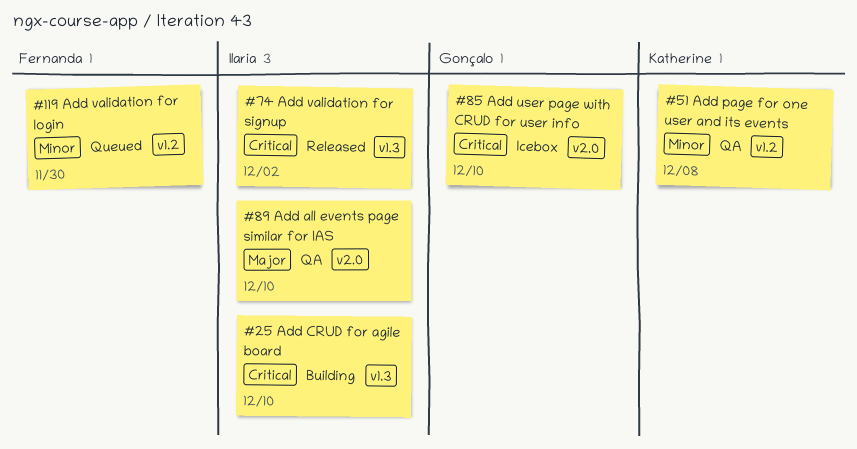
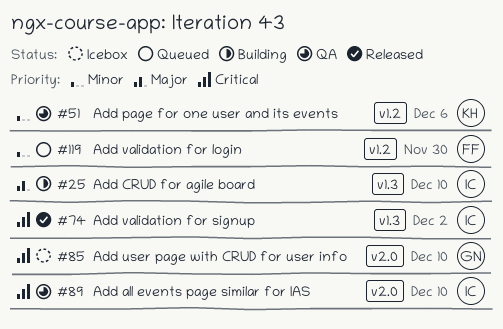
#25, priority: Critical -> Major
#51, due: Dec 8 -> Dec 6
#89, priority: Major -> Critical

